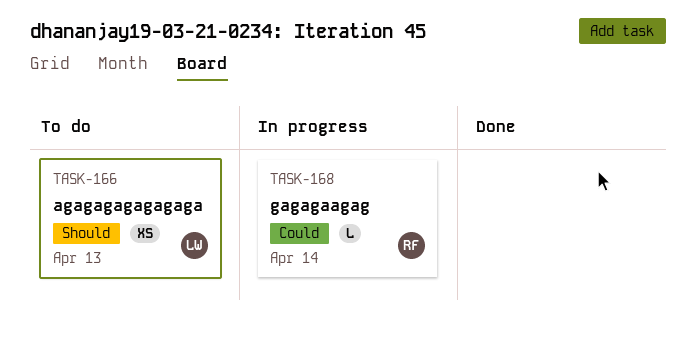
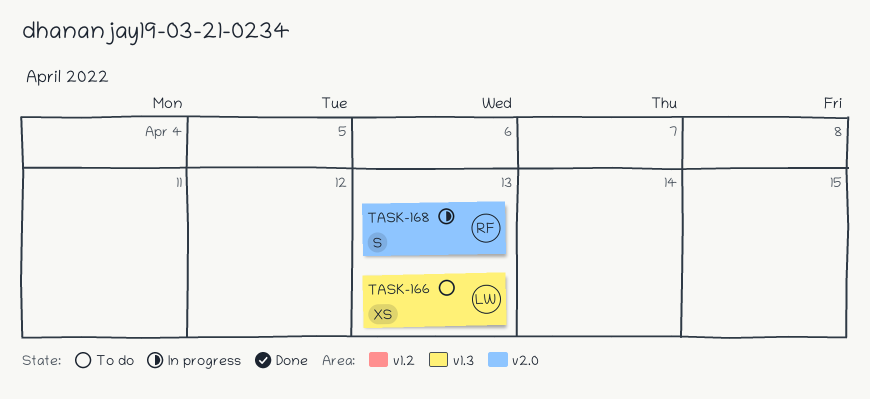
TASK-168, estimate: L -> S
TASK-168, due: Apr 14 -> Apr 13

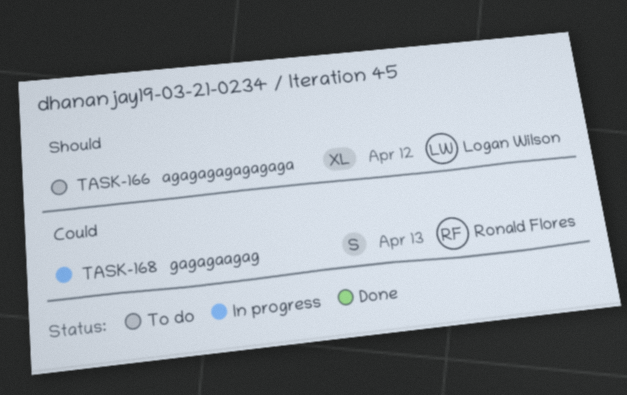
TASK-166, estimate: XS -> XL
TASK-166, due: Apr 13 -> Apr 12

